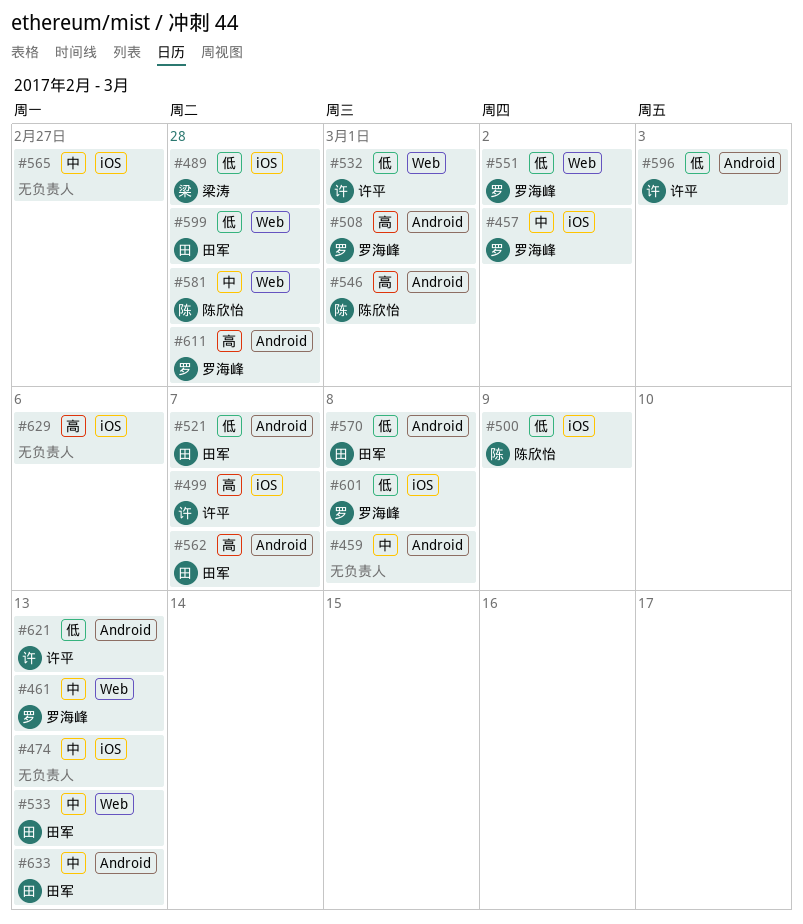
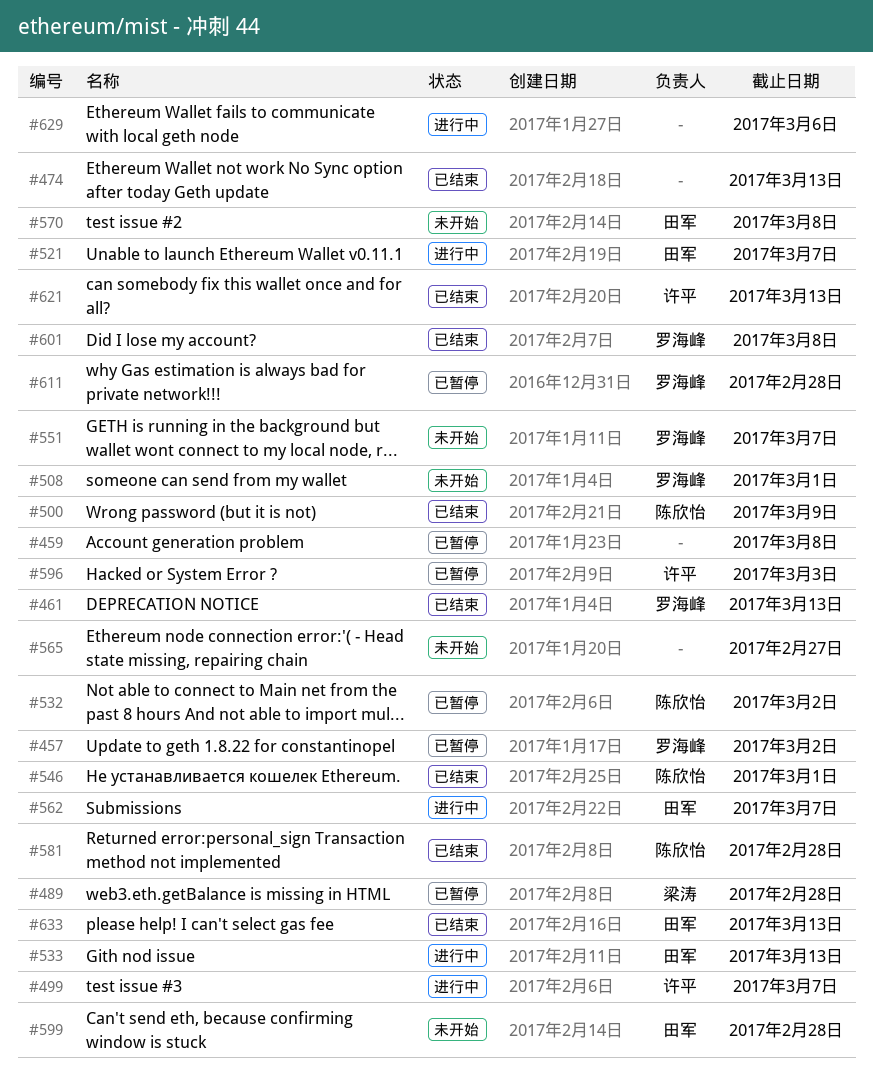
#532, owner: 许平 -> 陈欣怡
#532, due: Mar 1 -> Mar 2
#551, due: Mar 2 -> Mar 7

